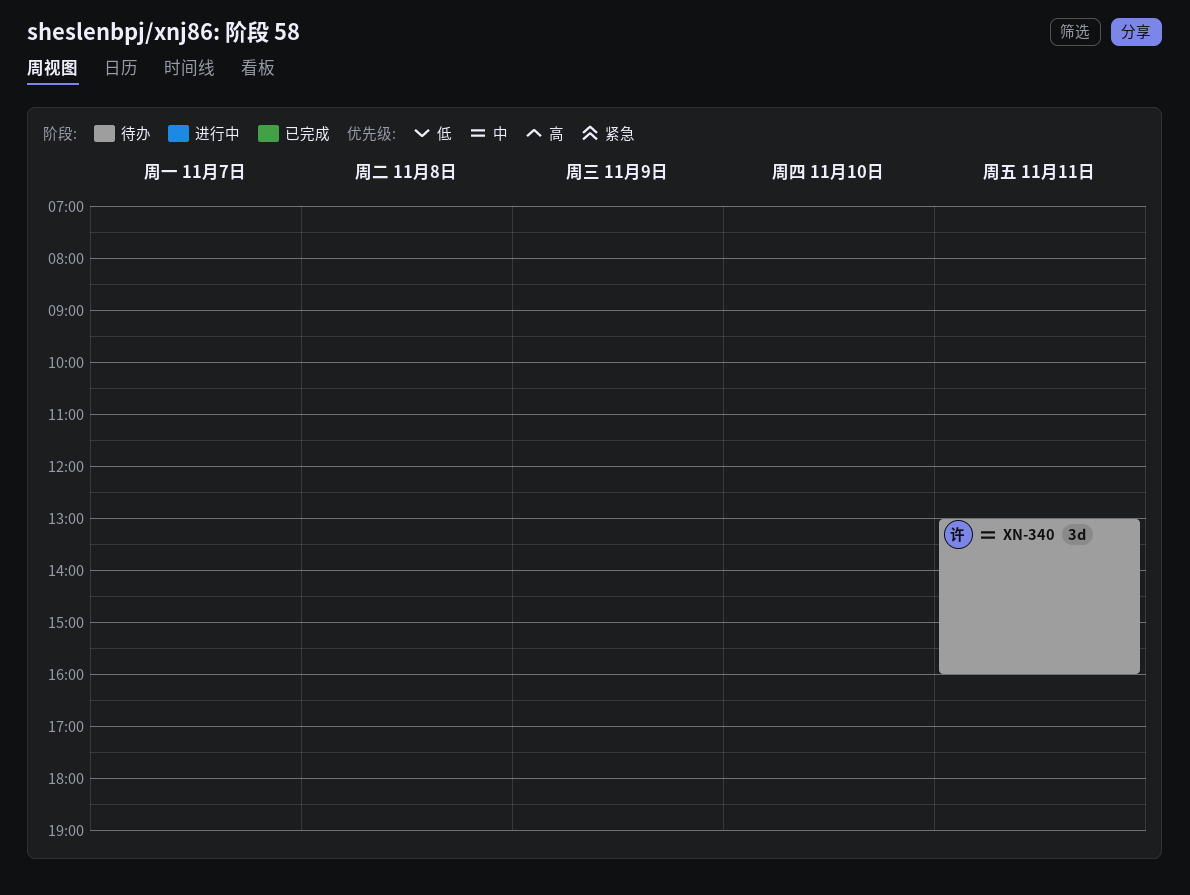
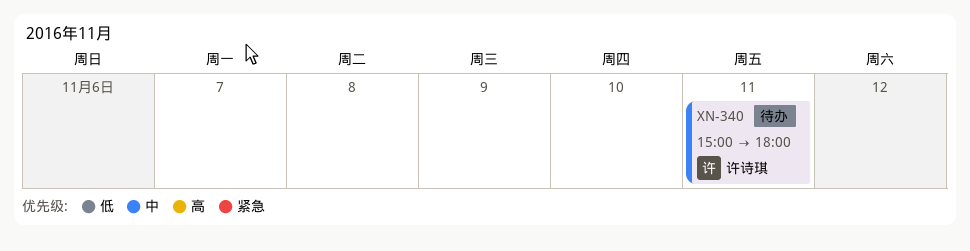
XN-340, begins: 13:00 -> 15:00
XN-340, ends: 16:00 -> 18:00

